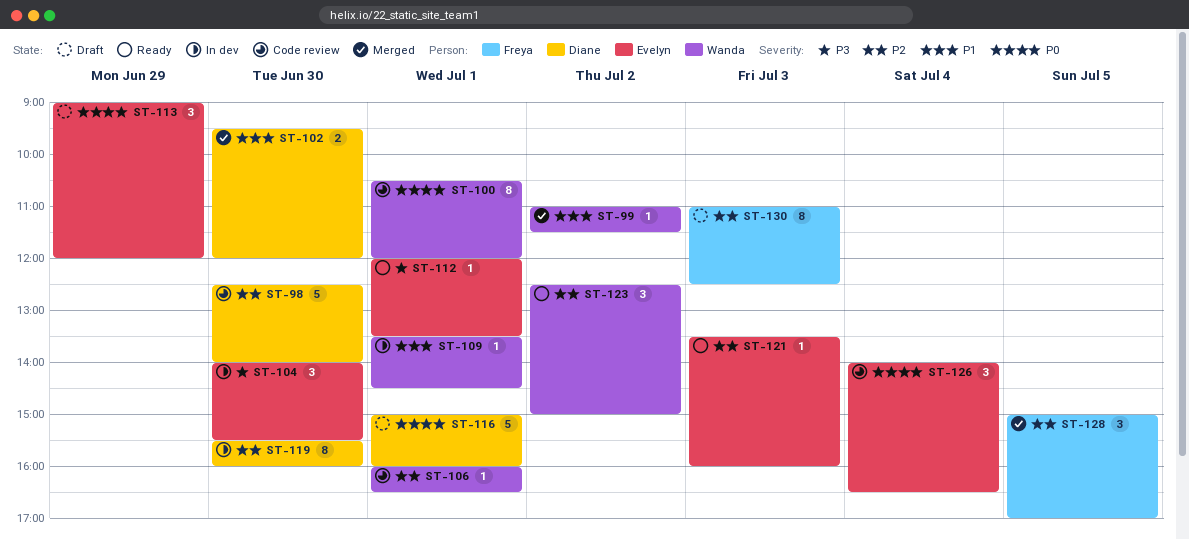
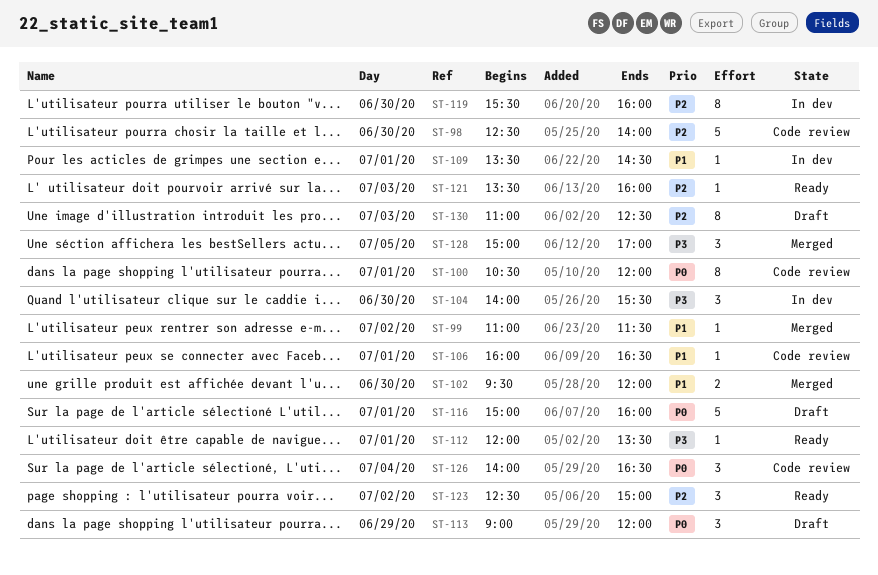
ST-106, priority: P2 -> P1
ST-128, priority: P2 -> P3

